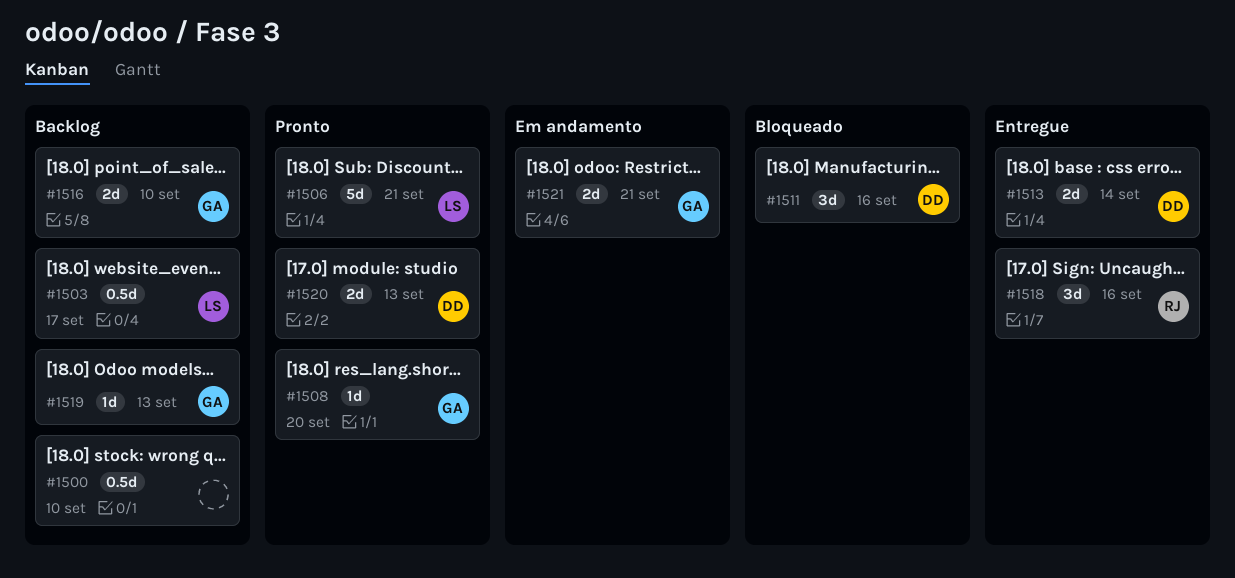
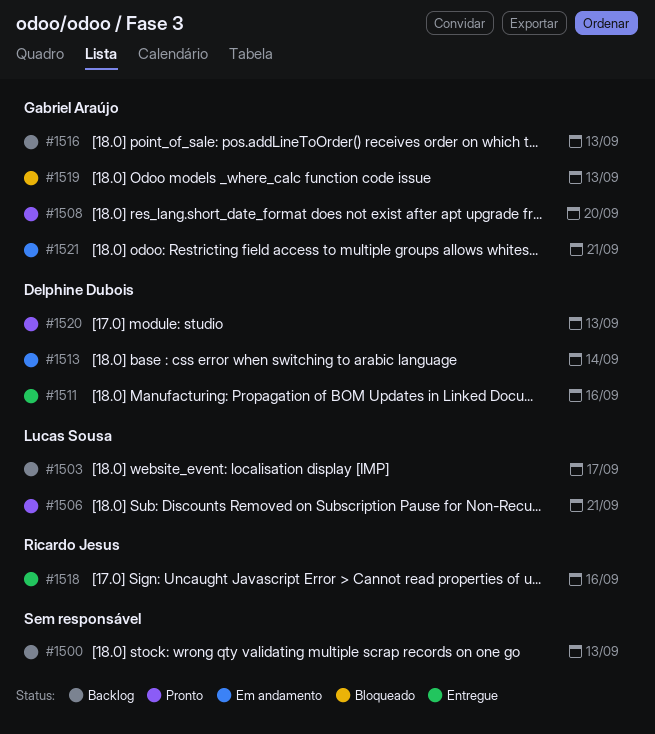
#1500, due: Sep 10 -> Sep 13
#1511, status: Bloqueado -> Entregue
#1513, status: Entregue -> Em andamento
#1516, due: Sep 10 -> Sep 13
#1519, status: Backlog -> Bloqueado

